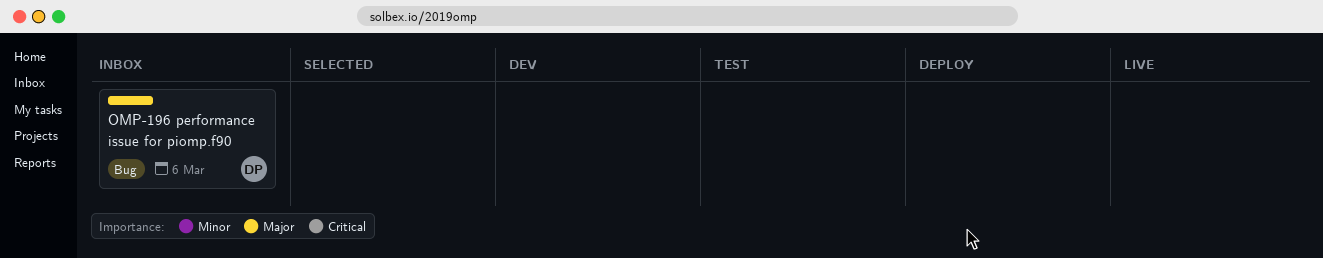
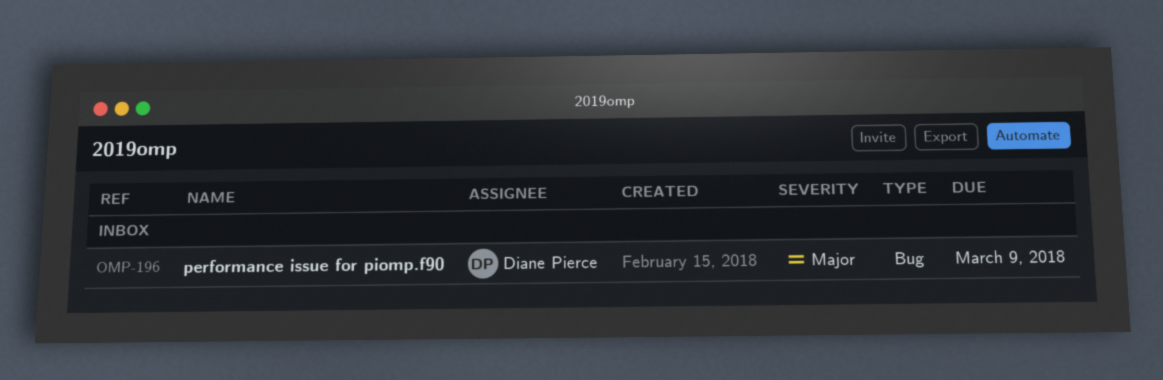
OMP-196, due: Mar 6 -> Mar 9

